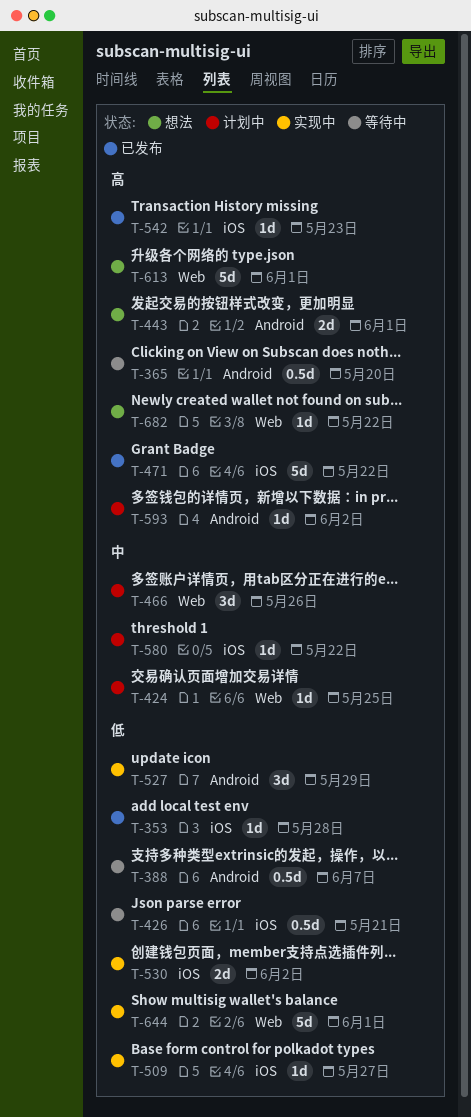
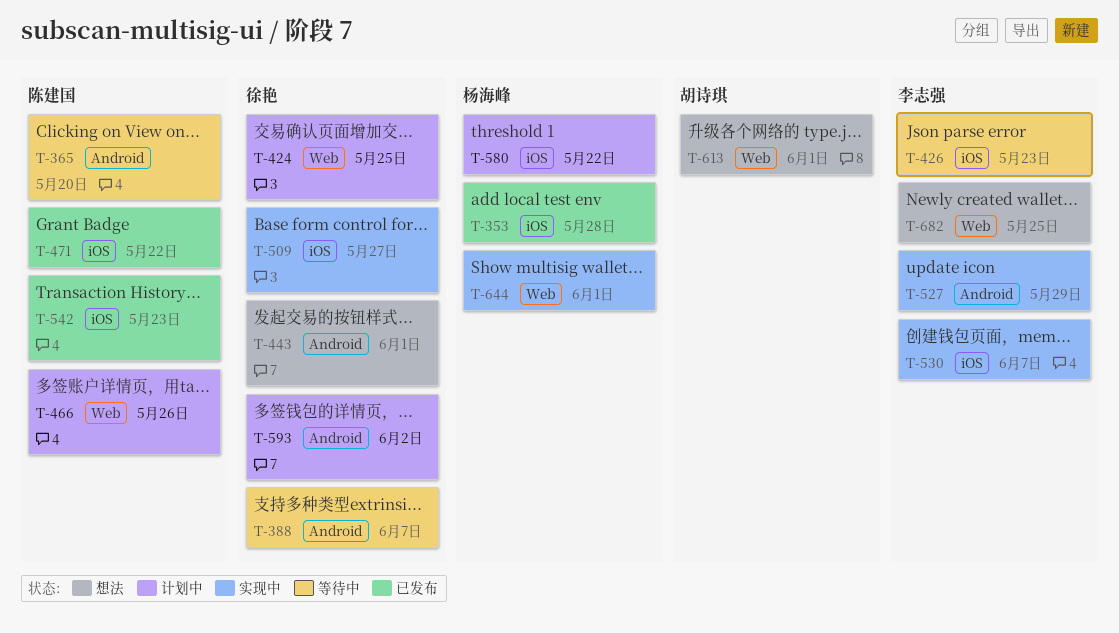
T-426, due: May 21 -> May 23
T-530, due: Jun 2 -> Jun 7
T-682, due: May 22 -> May 25

